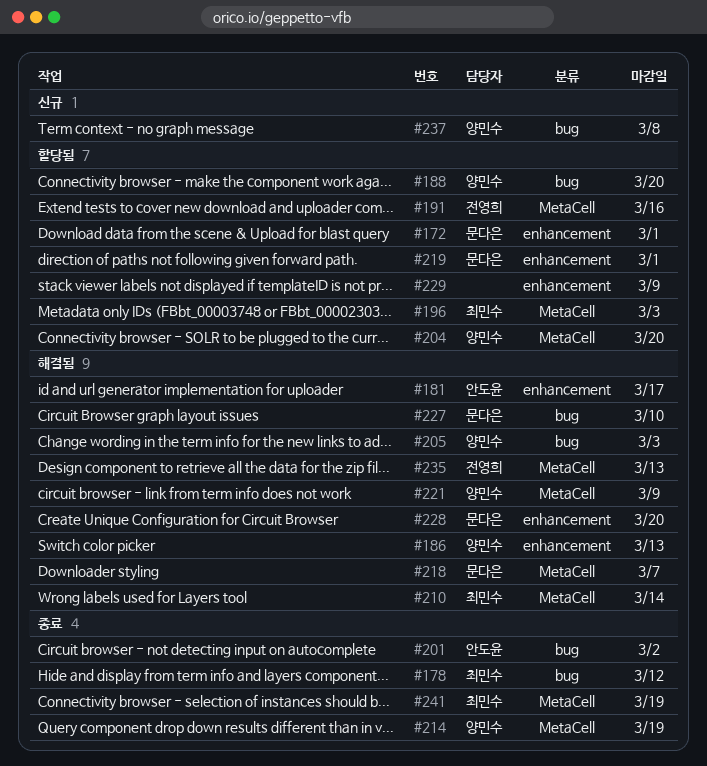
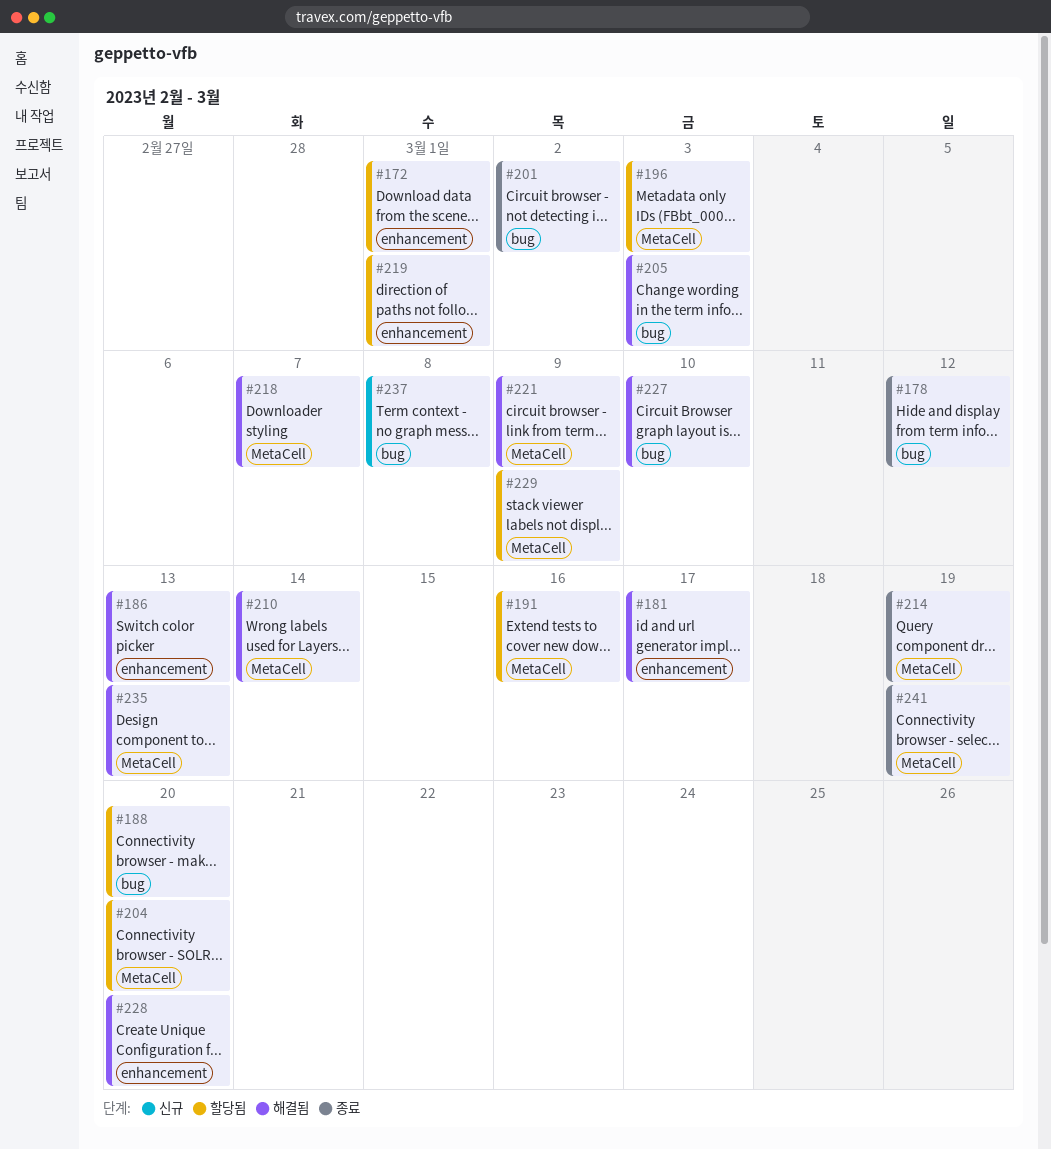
#229, label: enhancement -> MetaCell

